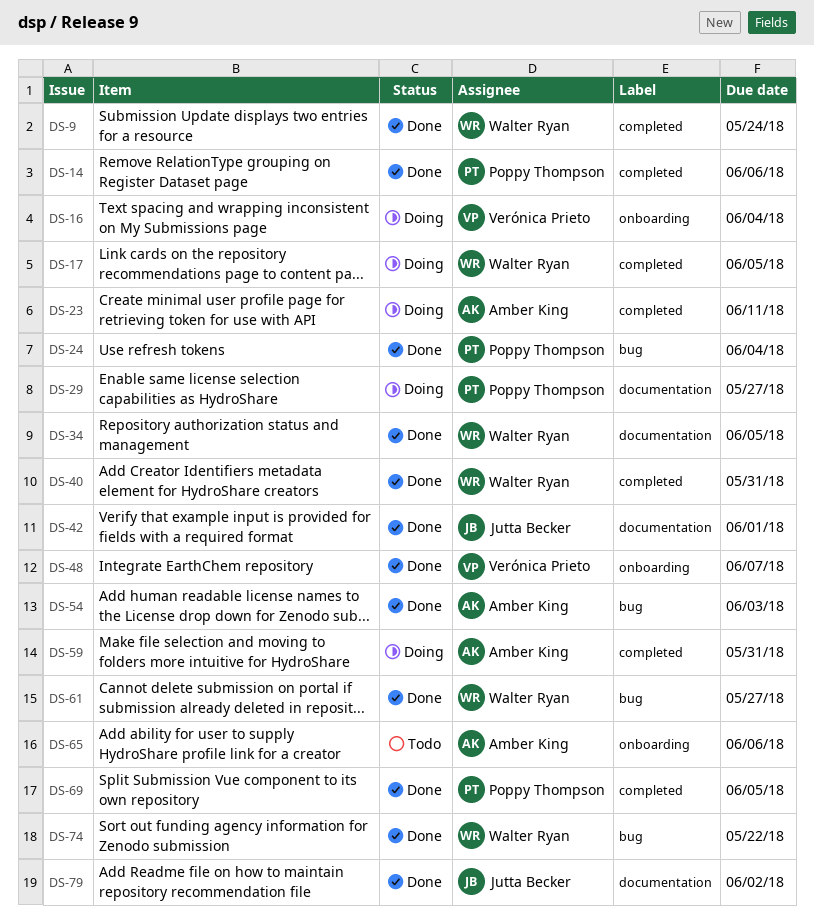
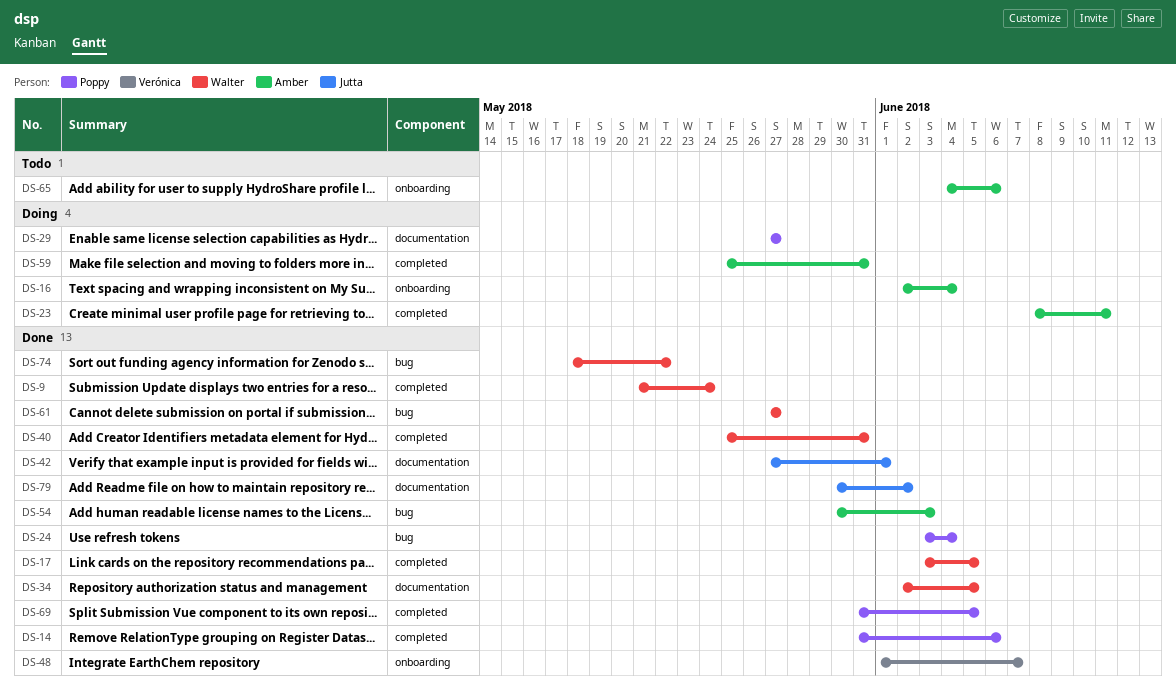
DS-16, owner: Verónica Prieto -> Amber King
DS-17, status: Doing -> Done

